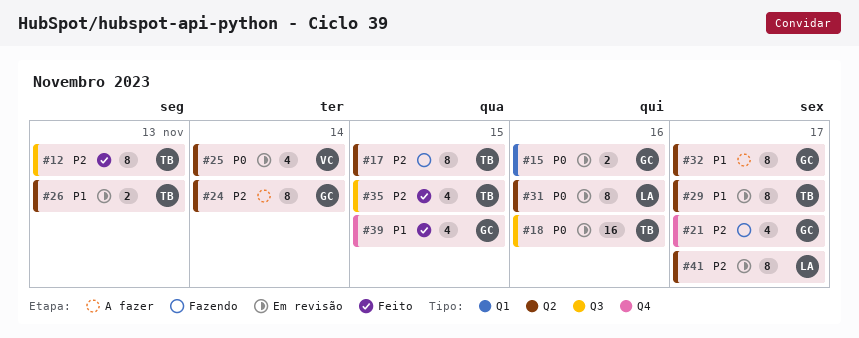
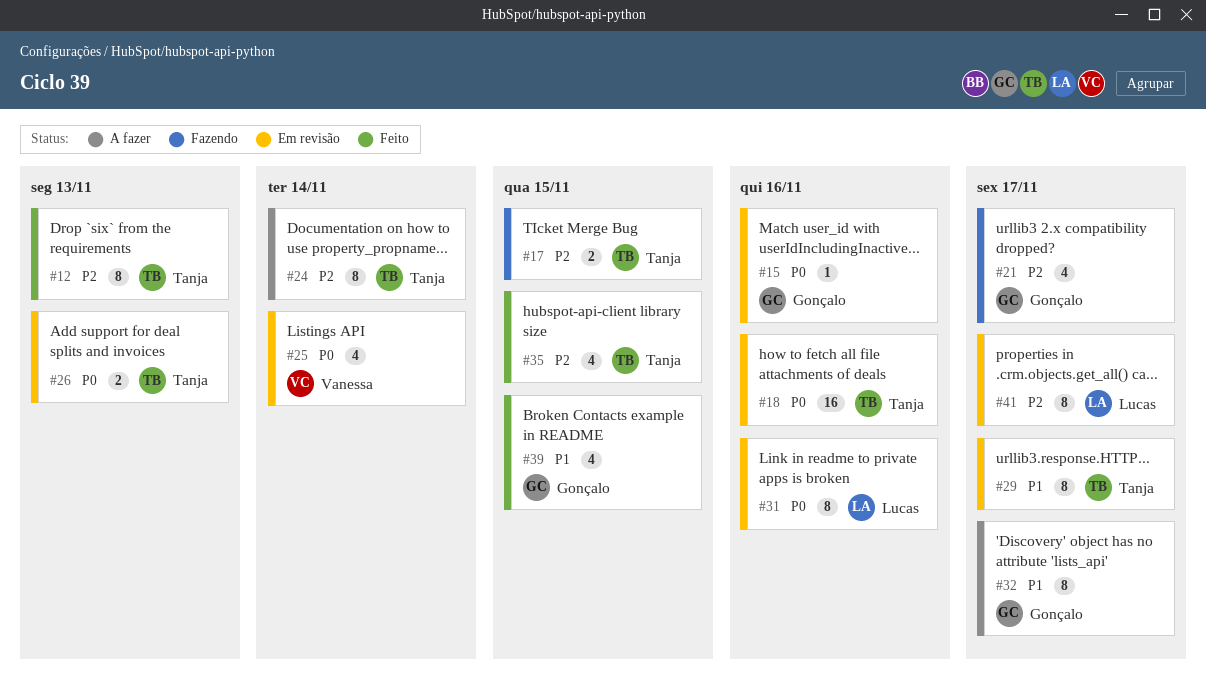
#15, estimate: 2 -> 1
#17, estimate: 8 -> 2
#24, owner: Gonçalo -> Tanja
#26, priority: P1 -> P0

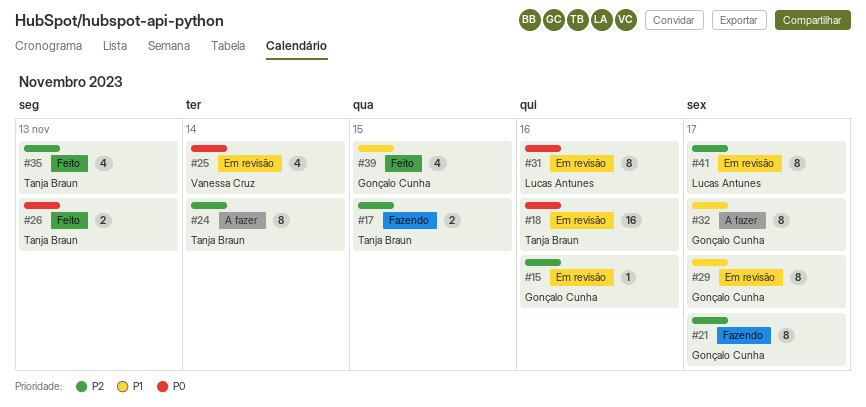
#12: present -> none
#15, priority: P0 -> P2
#21, estimate: 4 -> 8
#26, status: Em revisão -> Feito
#29, owner: Tanja Braun -> Gonçalo Cunha
#35, due: Nov 15 -> Nov 13

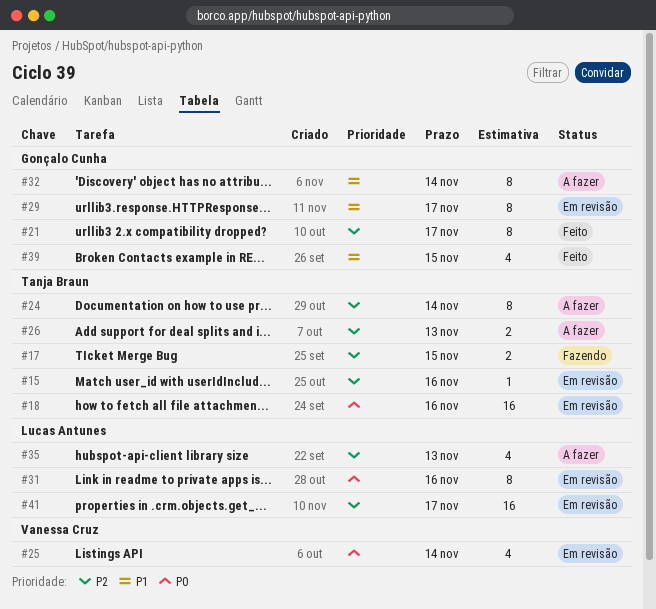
#15, owner: Gonçalo Cunha -> Tanja Braun
#21, status: Fazendo -> Feito
#26, status: Feito -> A fazer
#26, priority: P0 -> P2
#32, due: Nov 17 -> Nov 14
#35, status: Feito -> A fazer
#35, owner: Tanja Braun -> Lucas Antunes
#41, estimate: 8 -> 16

